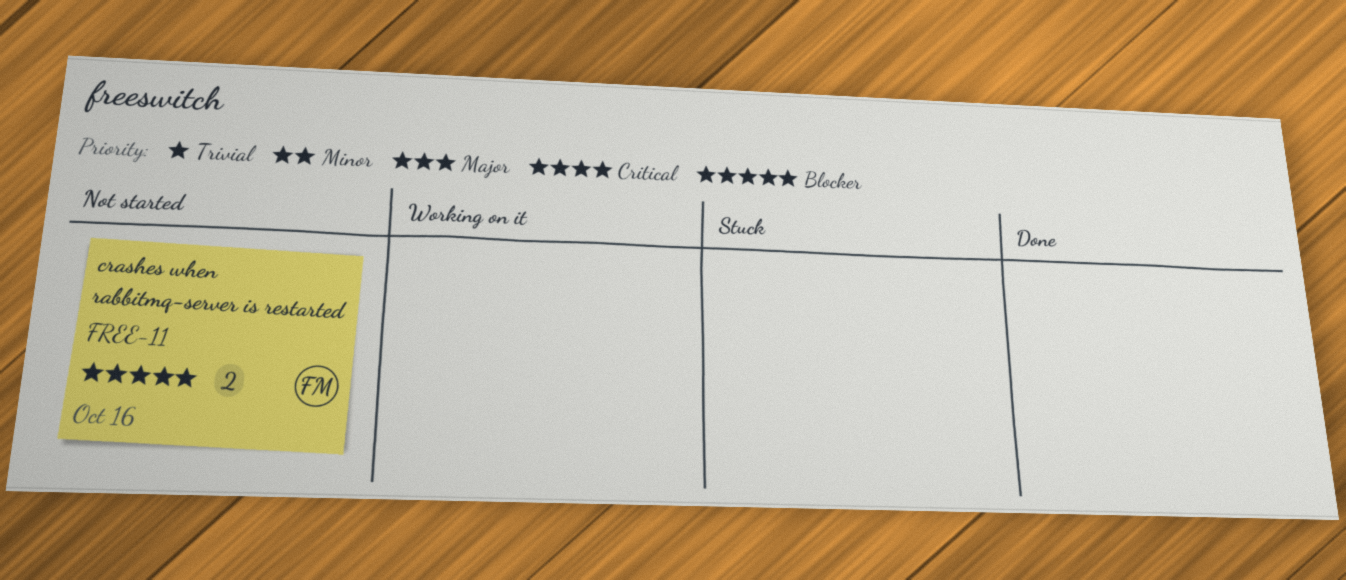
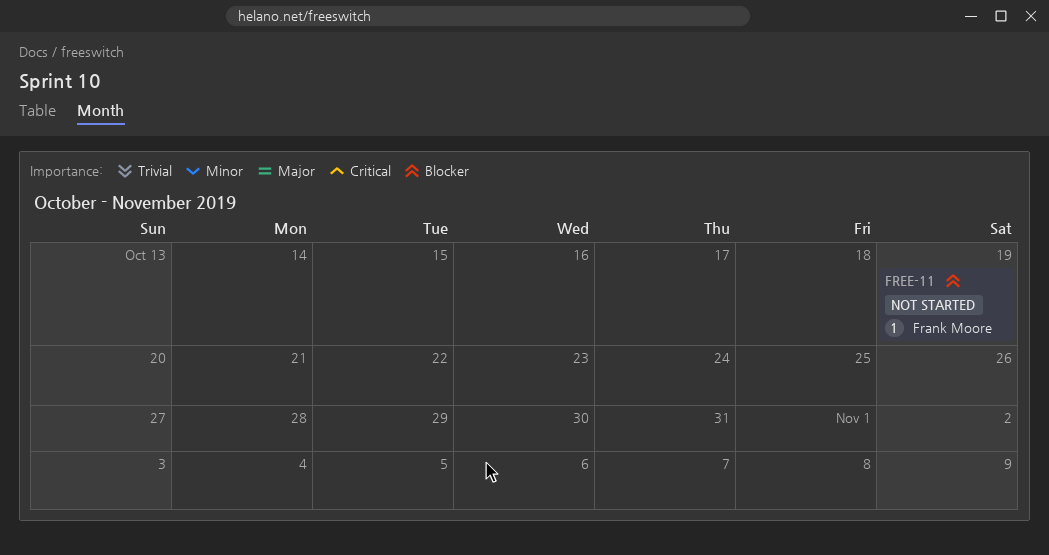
FREE-11, estimate: 2 -> 1
FREE-11, due: Oct 16 -> Oct 19

